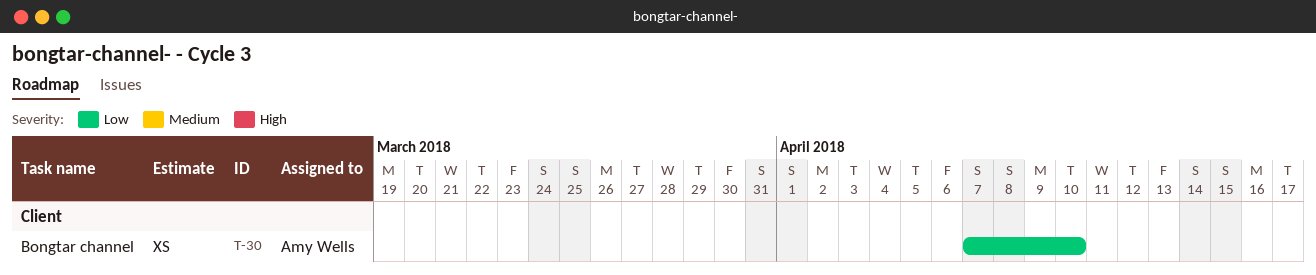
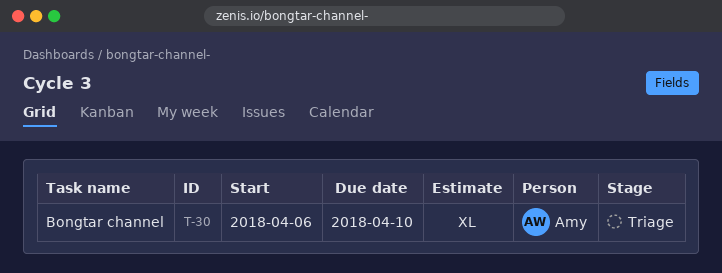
T-30, estimate: XS -> XL
T-30, start: Apr 7 -> Apr 6

